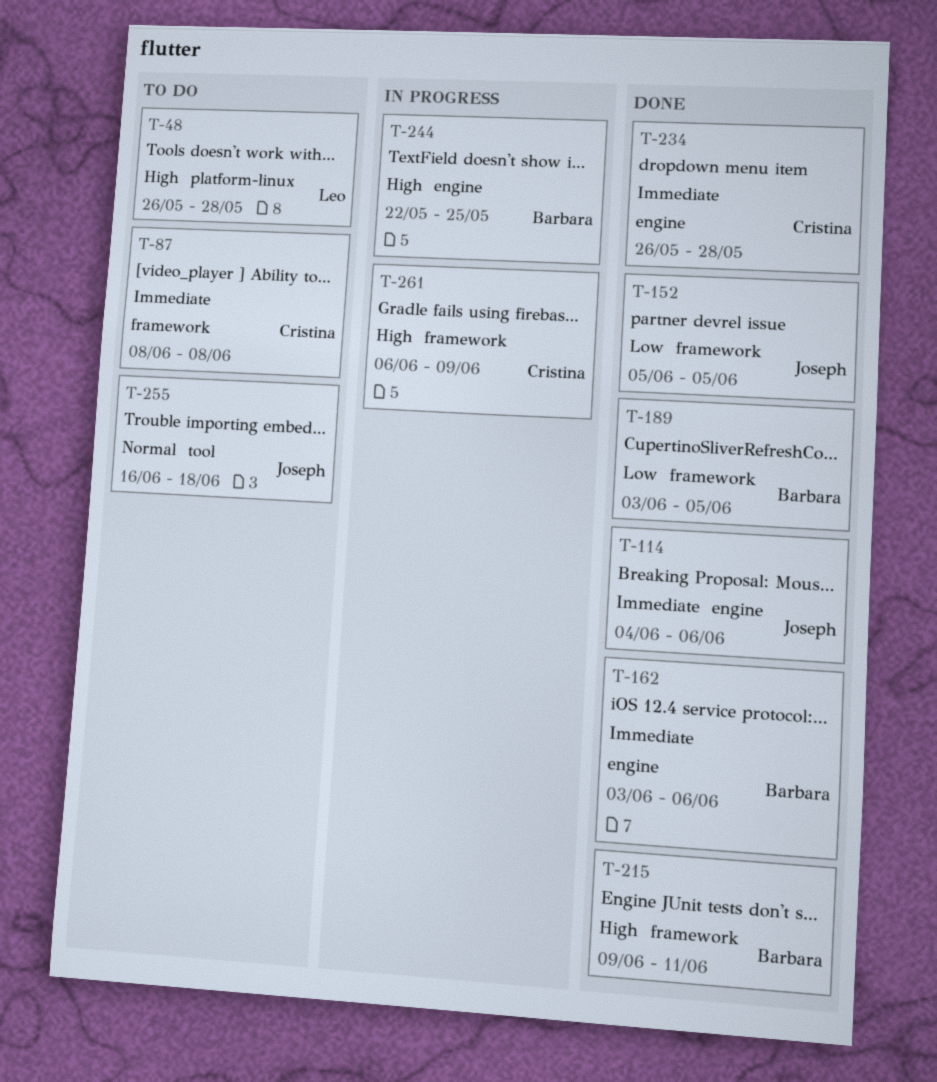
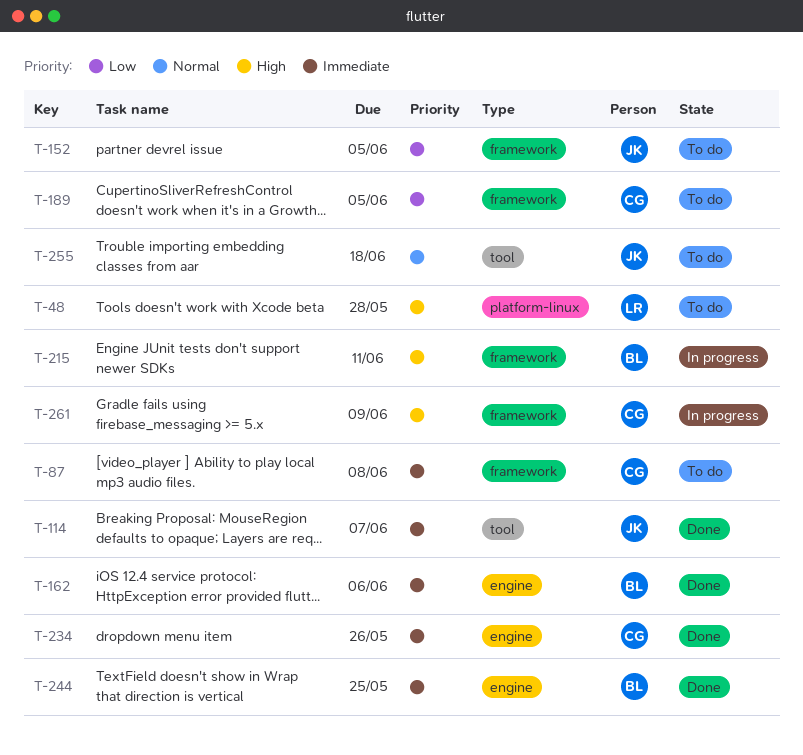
T-114, label: engine -> tool
T-114, due: Jun 6 -> Jun 7
T-152, status: Done -> To do
T-189, status: Done -> To do
T-189, owner: Barbara -> Cristina
T-215, status: Done -> In progress
T-234, due: May 28 -> May 26
T-244, status: In progress -> Done
T-244, priority: High -> Immediate

